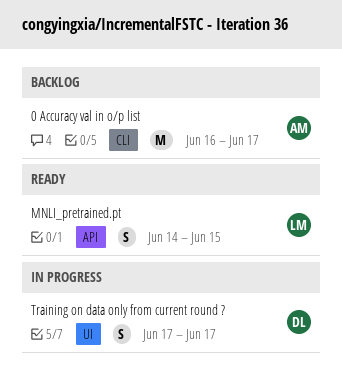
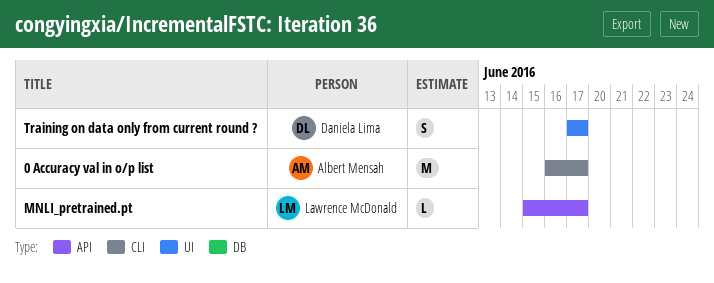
MNLI_pretrained.pt, estimate: S -> L
MNLI_pretrained.pt, start: Jun 14 -> Jun 15
MNLI_pretrained.pt, due: Jun 15 -> Jun 17

